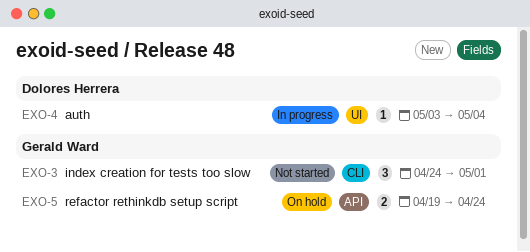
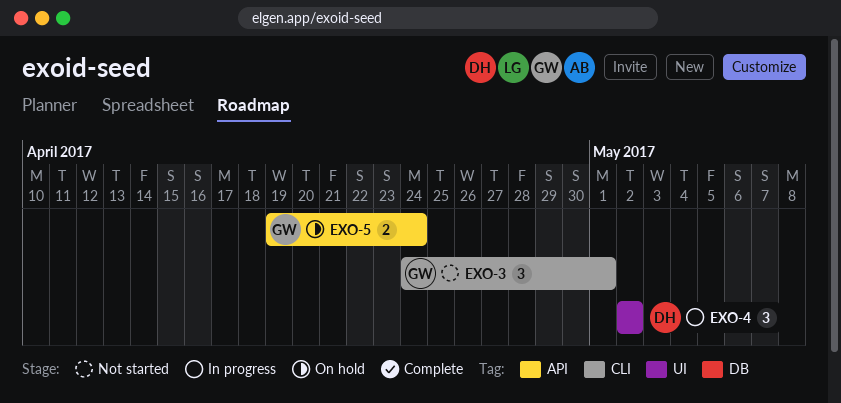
EXO-4, estimate: 1 -> 3
EXO-4, start: May 3 -> May 2
EXO-4, due: May 4 -> May 2

